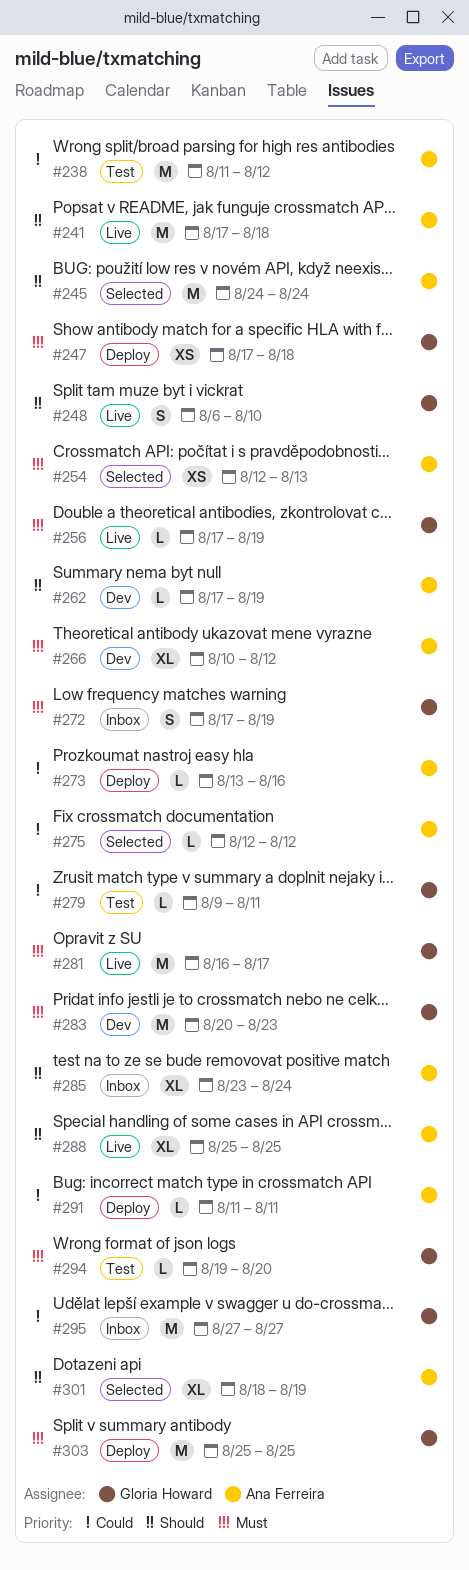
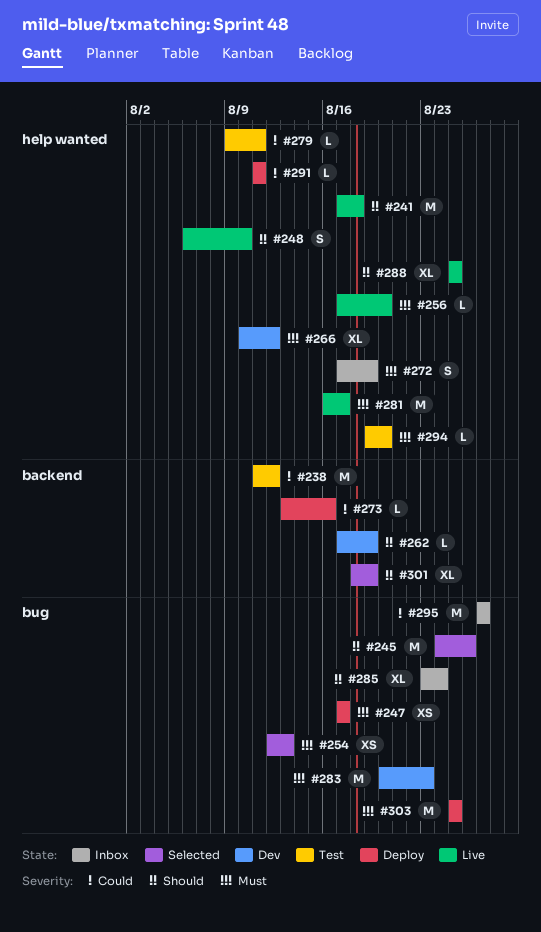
#245, due: Aug 24 -> Aug 26
#247, due: Aug 18 -> Aug 17
#256, due: Aug 19 -> Aug 20
#275: present -> none

